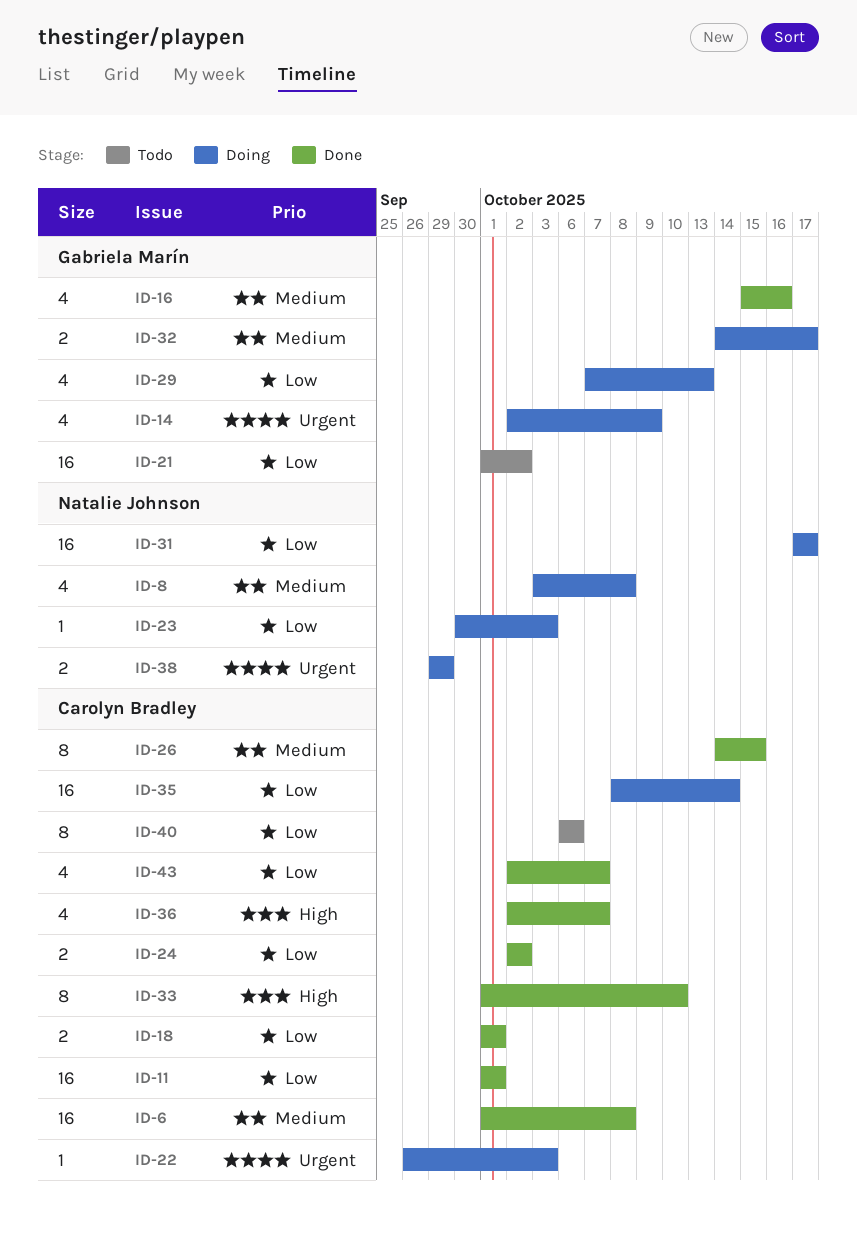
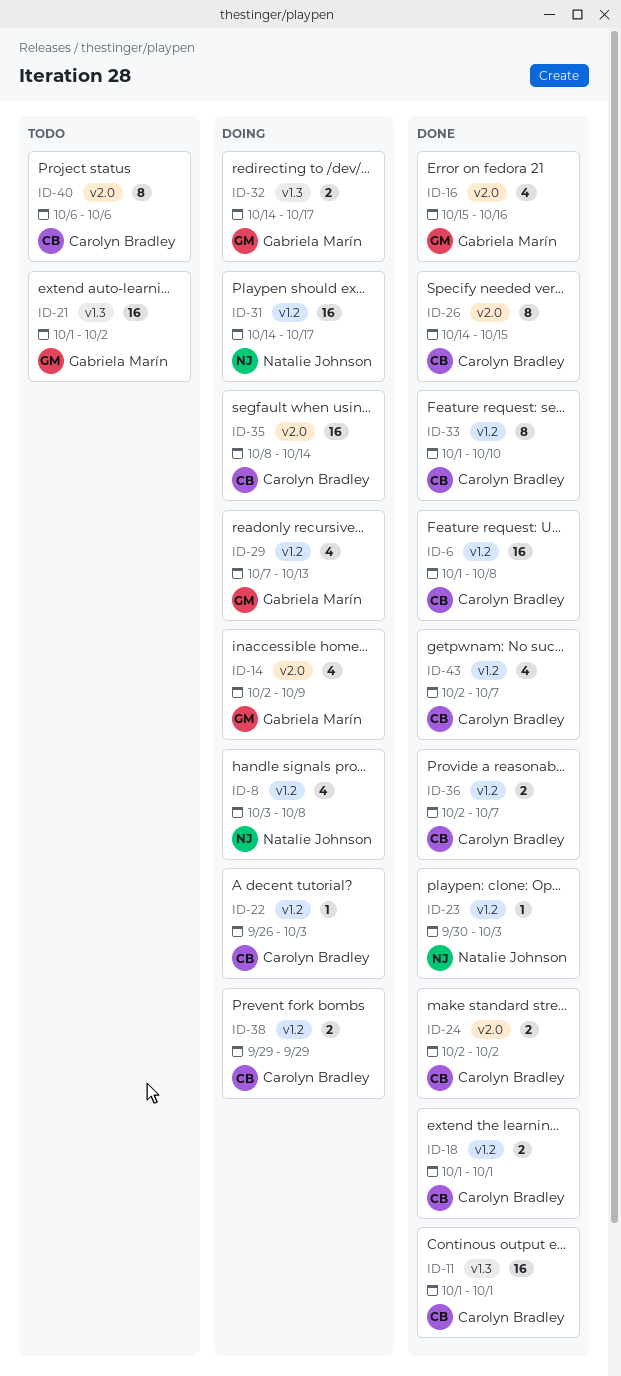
ID-23, status: Doing -> Done
ID-31, start: Oct 17 -> Oct 14
ID-36, estimate: 4 -> 2
ID-38, owner: Natalie Johnson -> Carolyn Bradley

